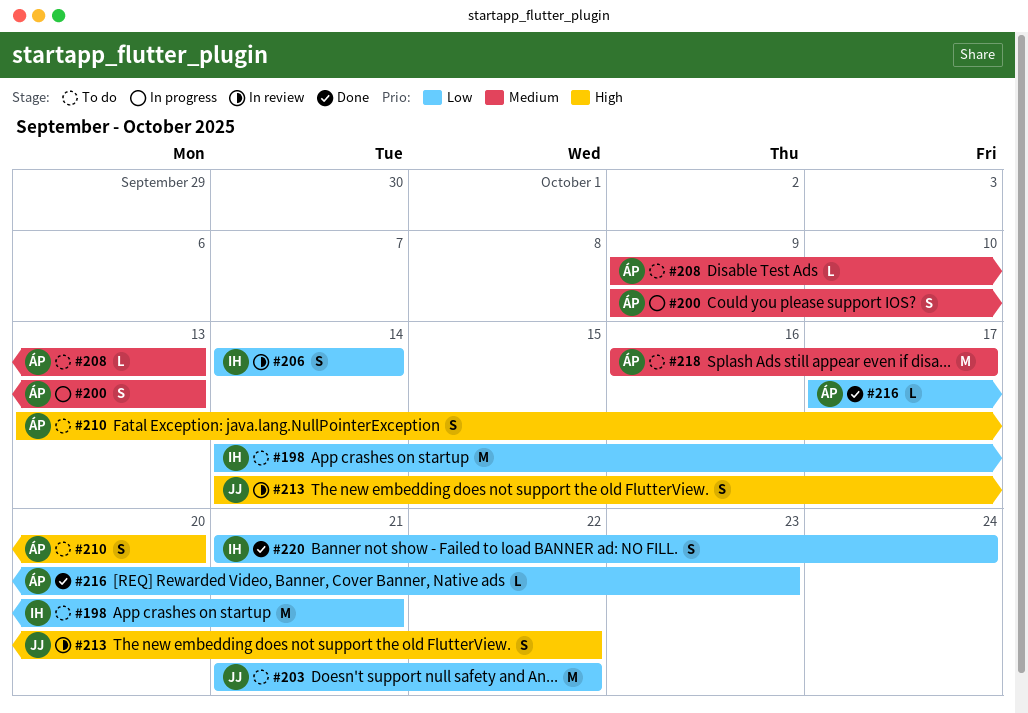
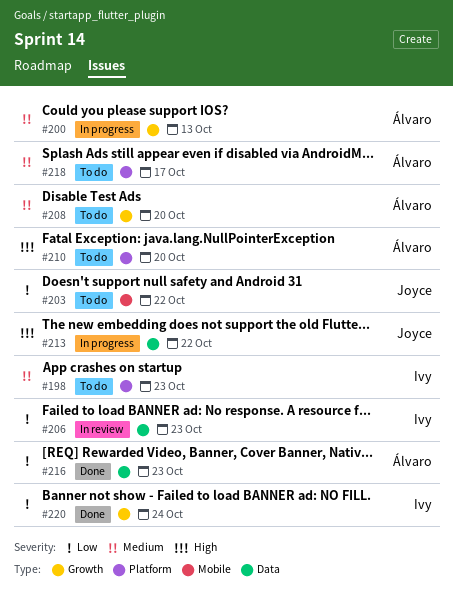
#198, priority: Low -> Medium
#198, due: Oct 21 -> Oct 23
#206, due: Oct 14 -> Oct 23
#208, due: Oct 13 -> Oct 20
#213, status: In review -> In progress

